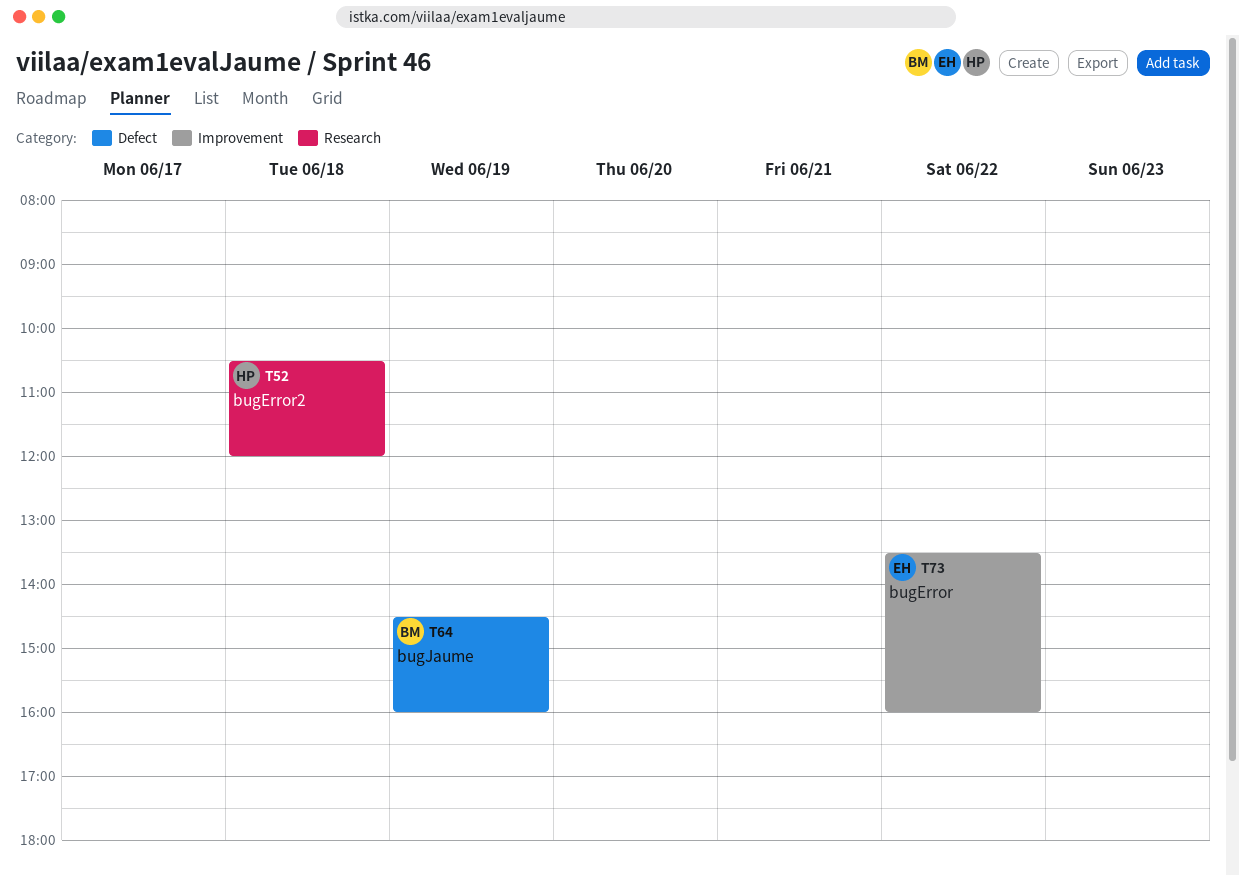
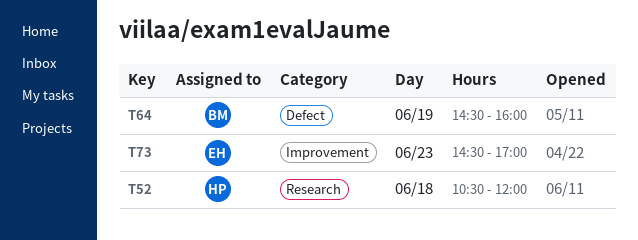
T73, day: Jun 22 -> Jun 23
T73, begins: 13:30 -> 14:30
T73, ends: 16:00 -> 17:00

